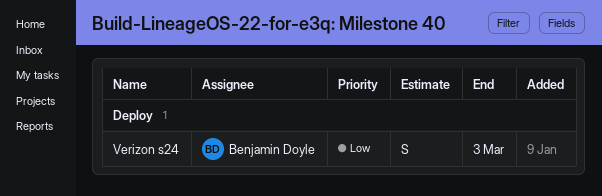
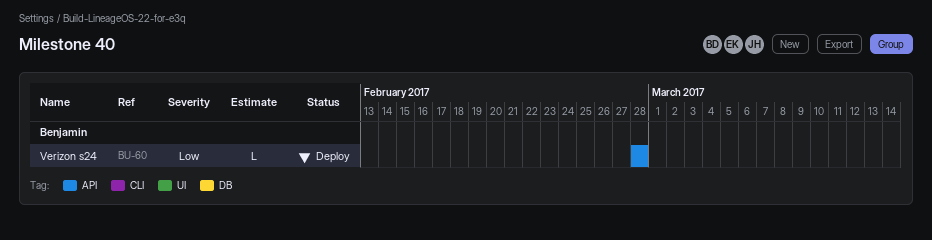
Verizon s24, estimate: S -> L
Verizon s24, due: Mar 3 -> Feb 28

